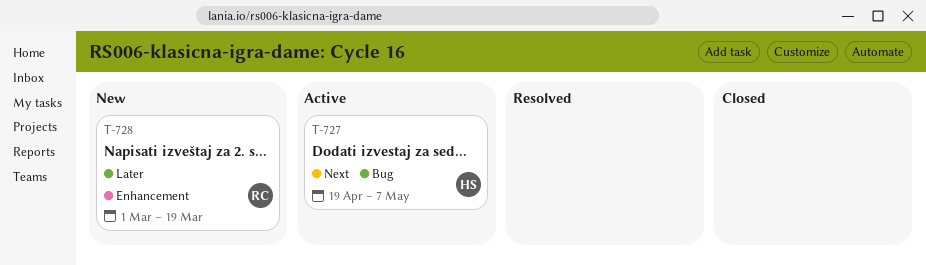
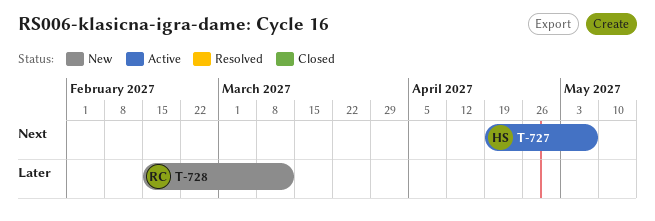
T-728, start: Mar 1 -> Feb 15
T-728, due: Mar 19 -> Mar 12

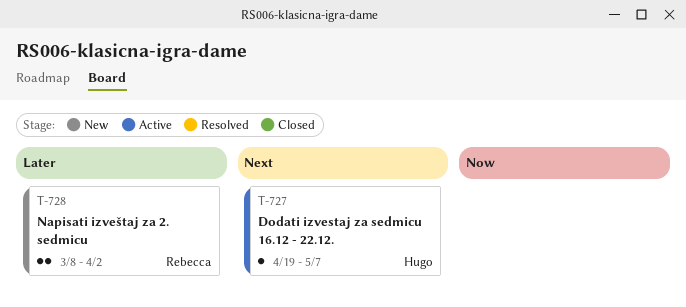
T-728, start: Feb 15 -> Mar 8
T-728, due: Mar 12 -> Apr 2

